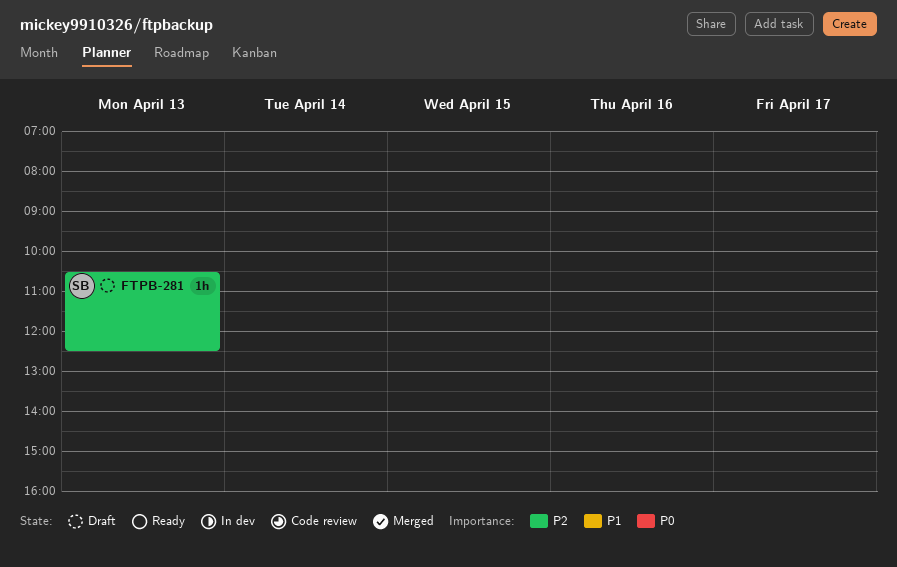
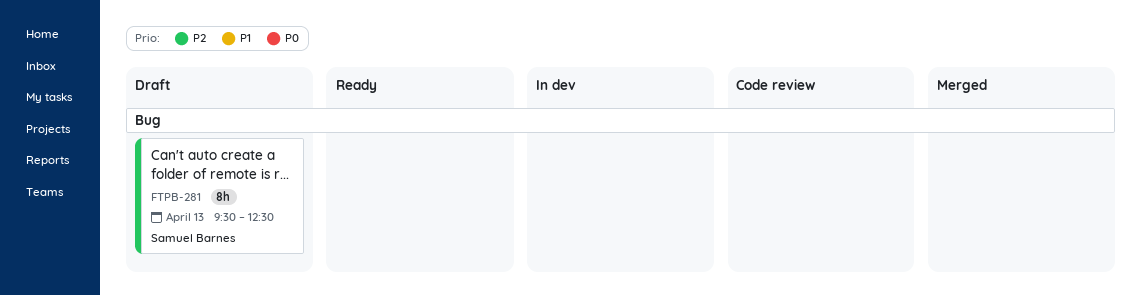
FTPB-281, estimate: 1h -> 8h
FTPB-281, begins: 10:30 -> 09:30

